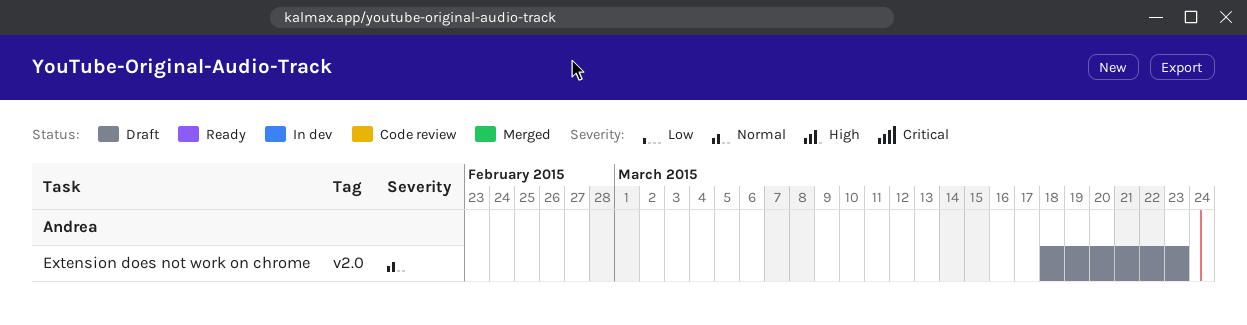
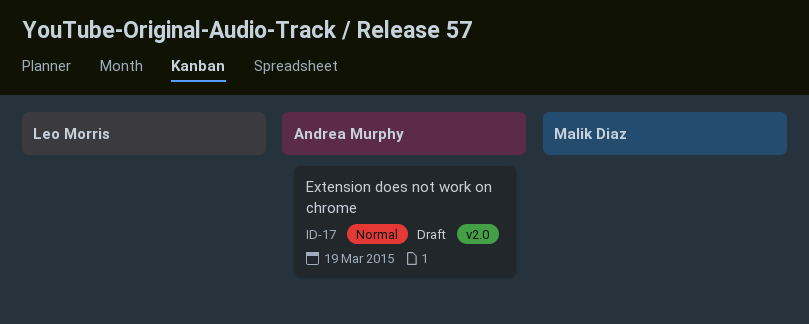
Extension does not work on chrome, due: Mar 23 -> Mar 19

